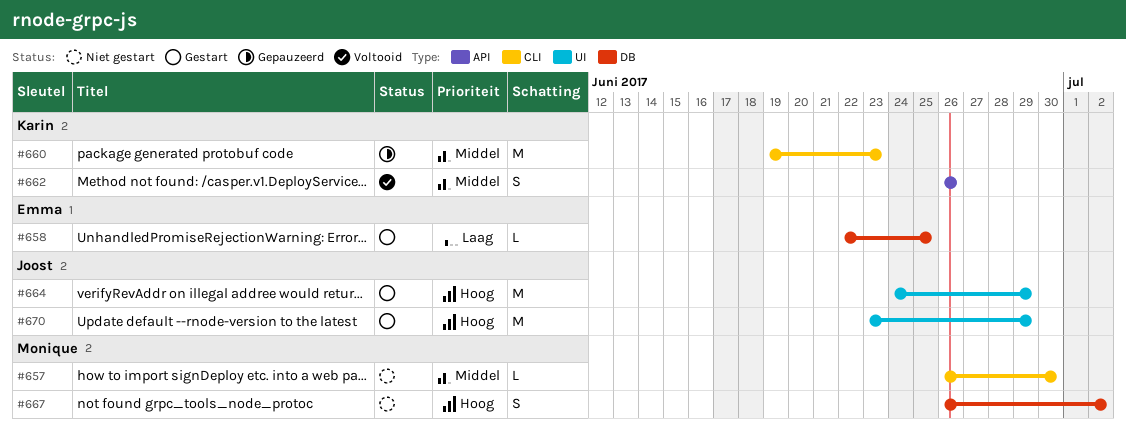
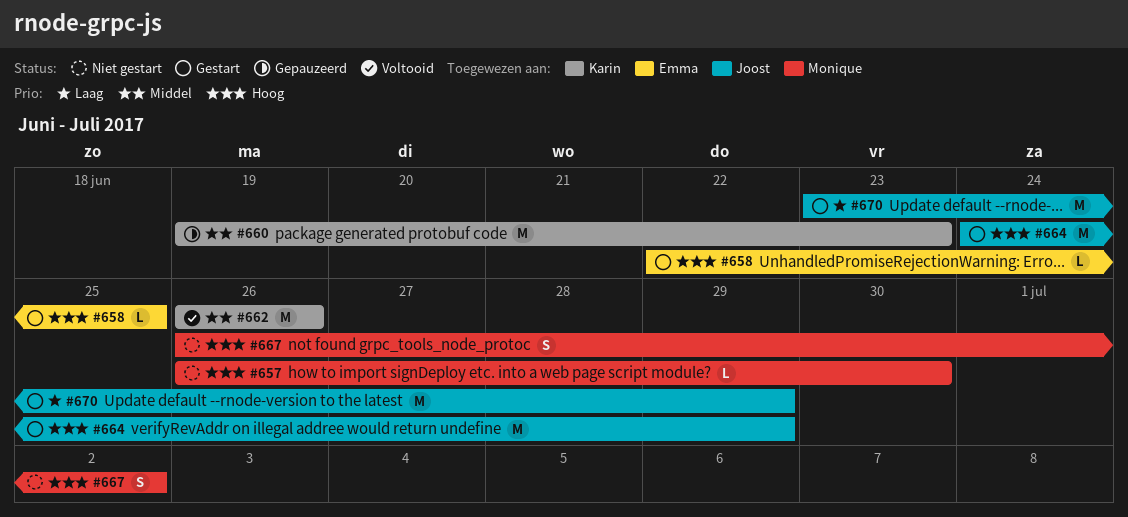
#657, priority: Middel -> Hoog
#658, priority: Laag -> Hoog
#662, estimate: S -> M
#670, priority: Hoog -> Laag

